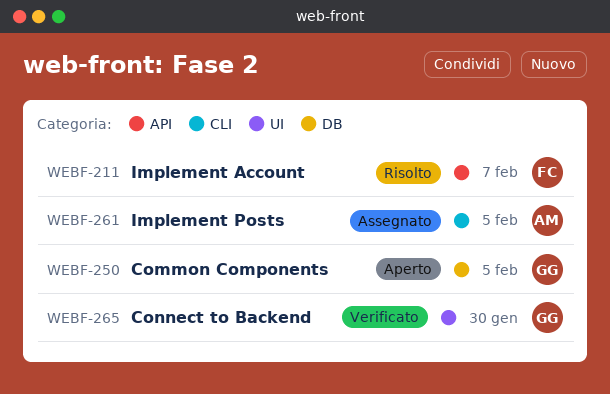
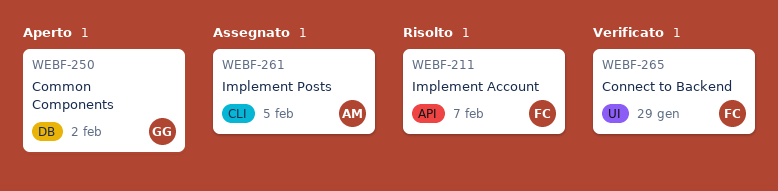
WEBF-250, due: Feb 5 -> Feb 2
WEBF-265, owner: GG -> FC
WEBF-265, due: Jan 30 -> Jan 29

